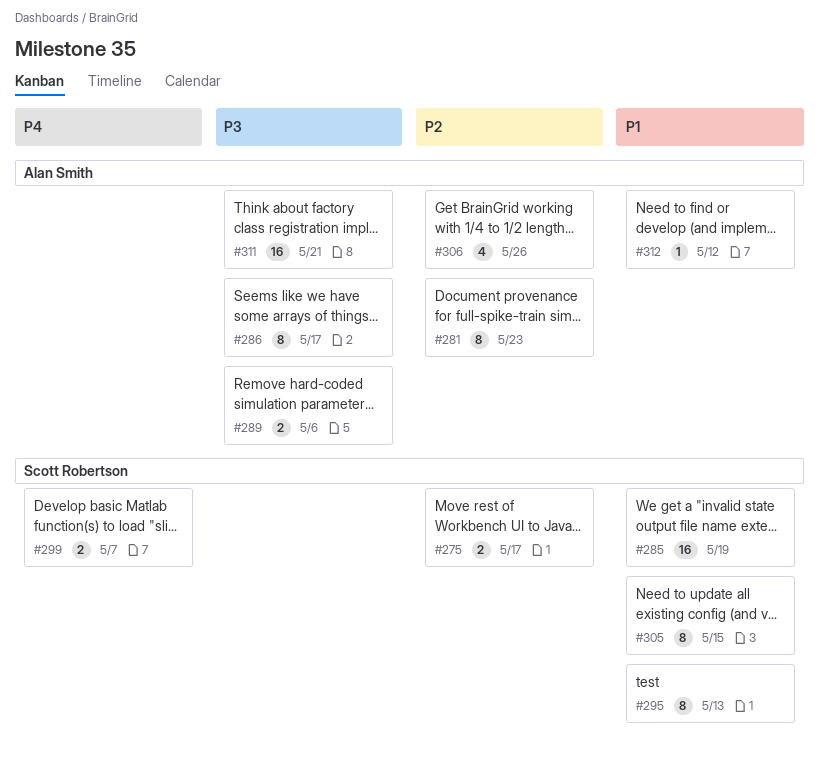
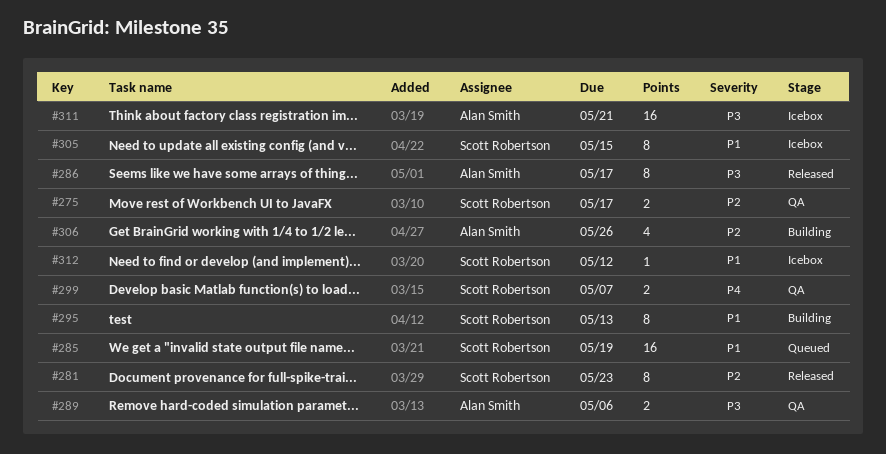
#281, owner: Alan Smith -> Scott Robertson
#312, owner: Alan Smith -> Scott Robertson

